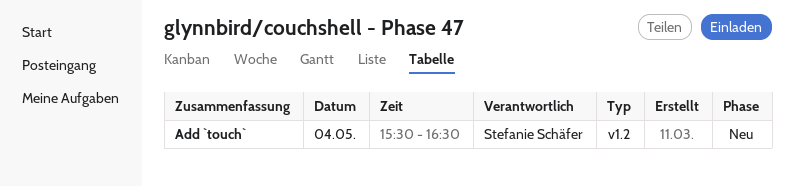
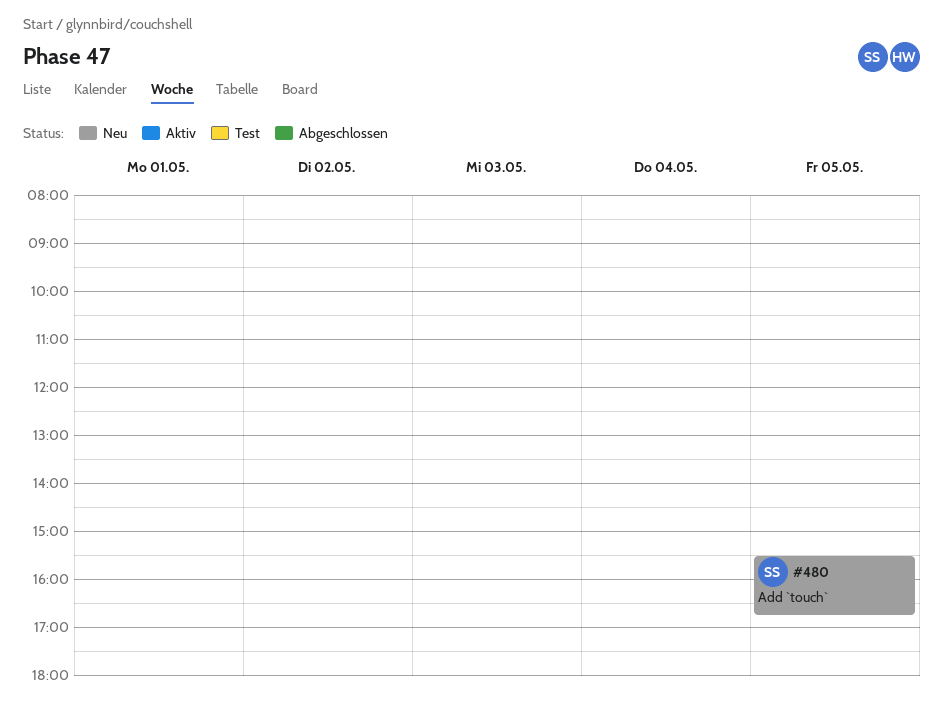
Add `touch`, day: May 4 -> May 5
Add `touch`, ends: 16:30 -> 16:45

